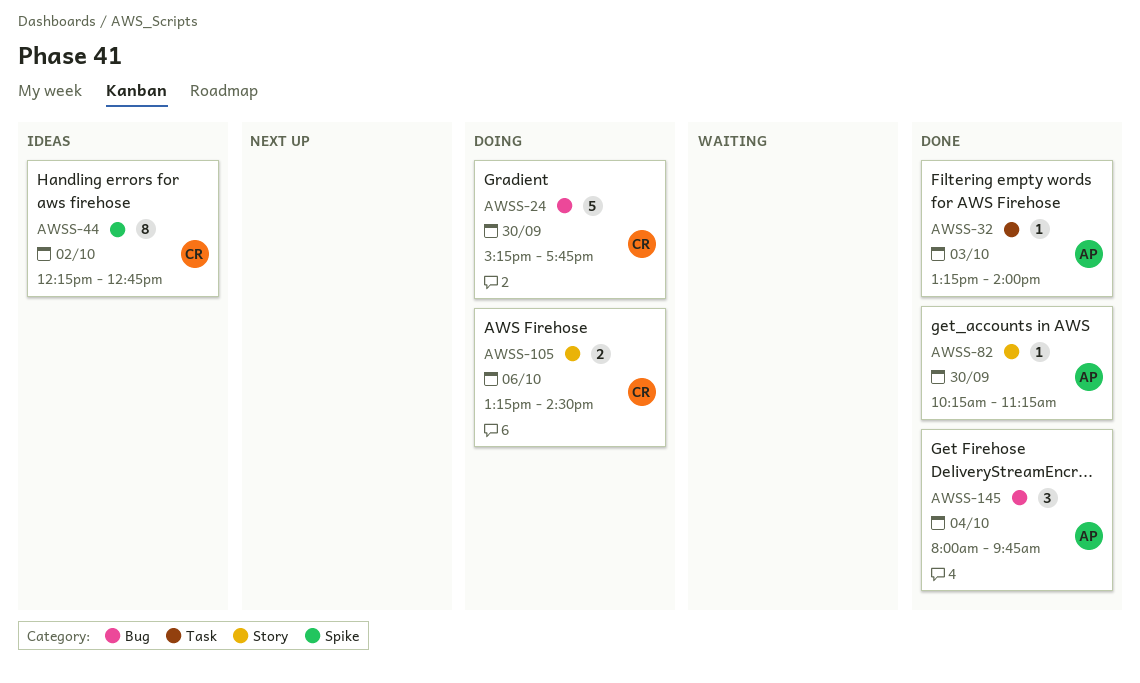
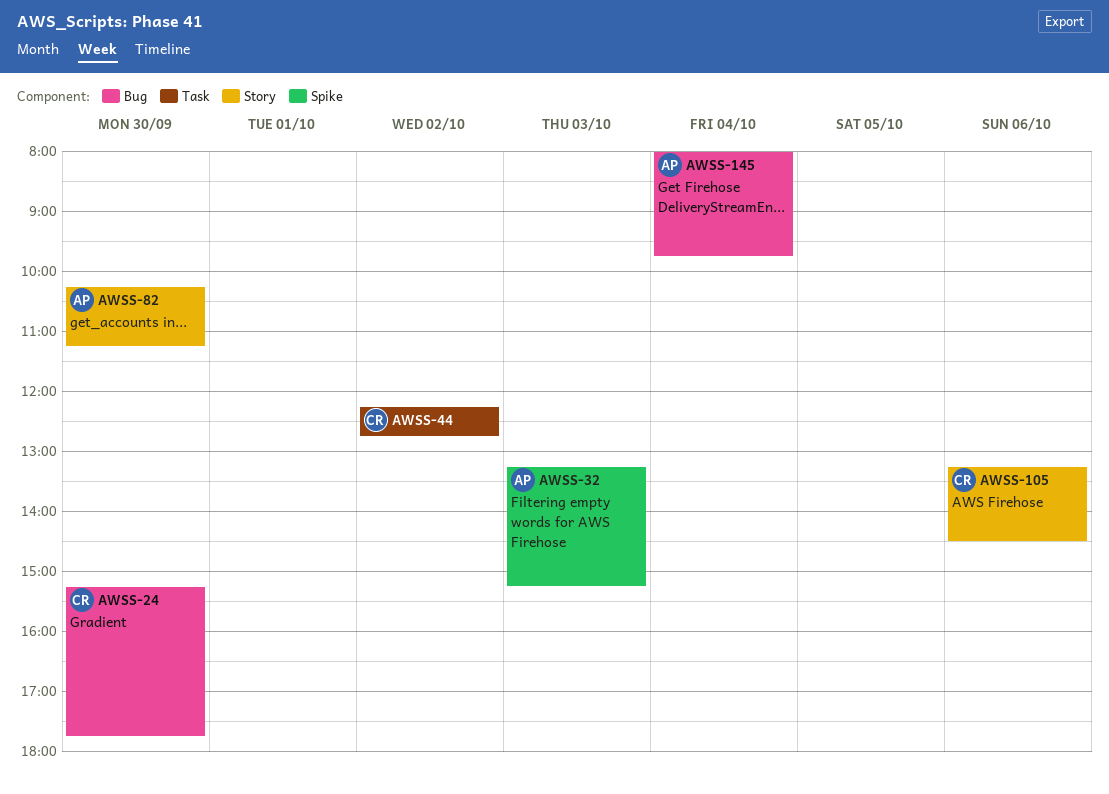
AWSS-32, label: Task -> Spike
AWSS-32, ends: 14:00 -> 15:15
AWSS-44, label: Spike -> Task

